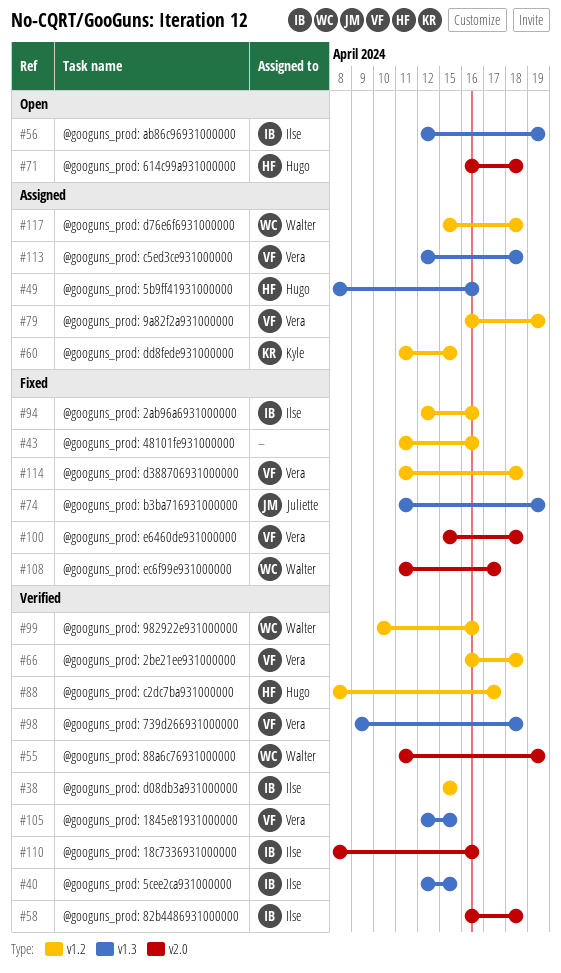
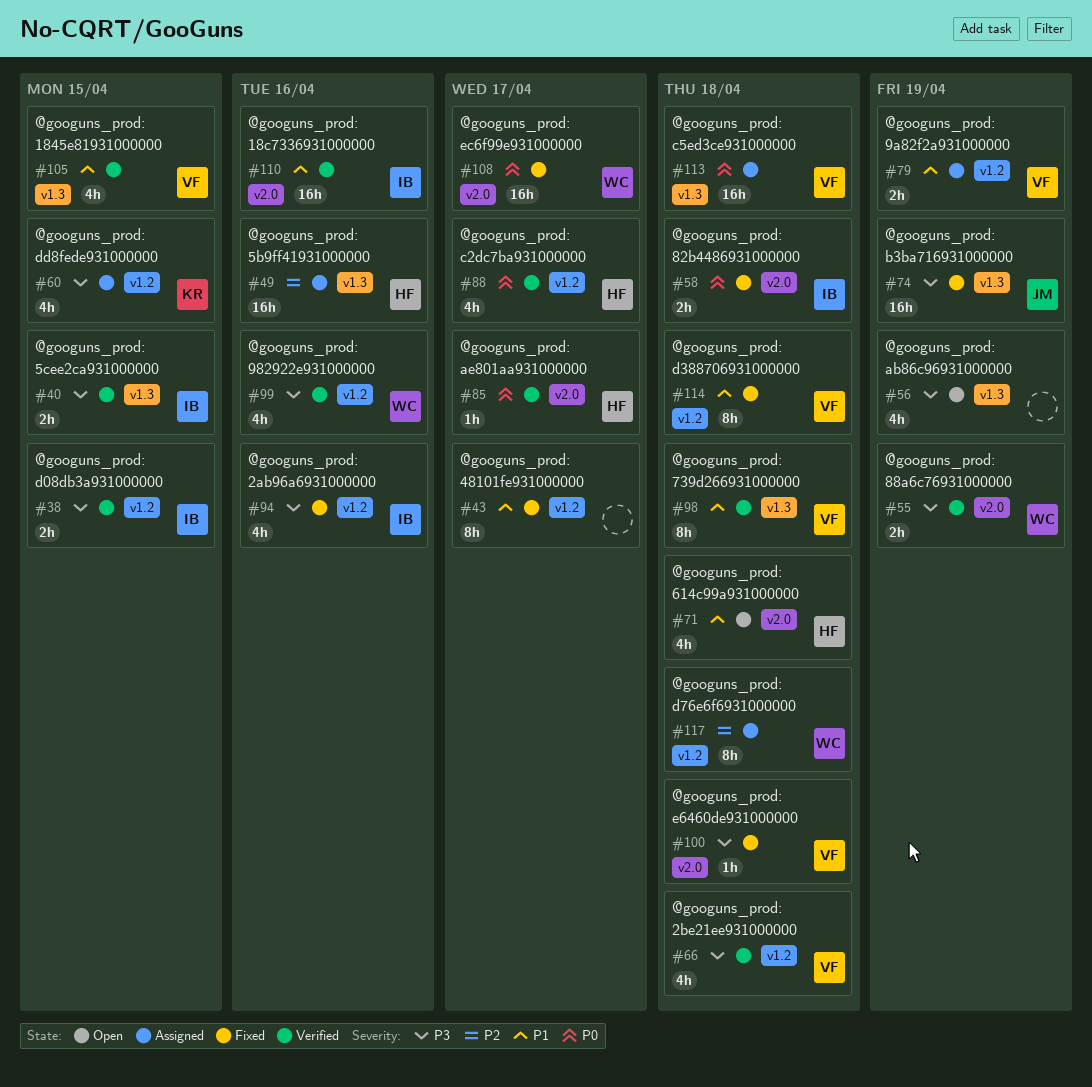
#43, due: Apr 16 -> Apr 17
#56, owner: Ilse -> none
#58, status: Verified -> Fixed
#85: none -> present

